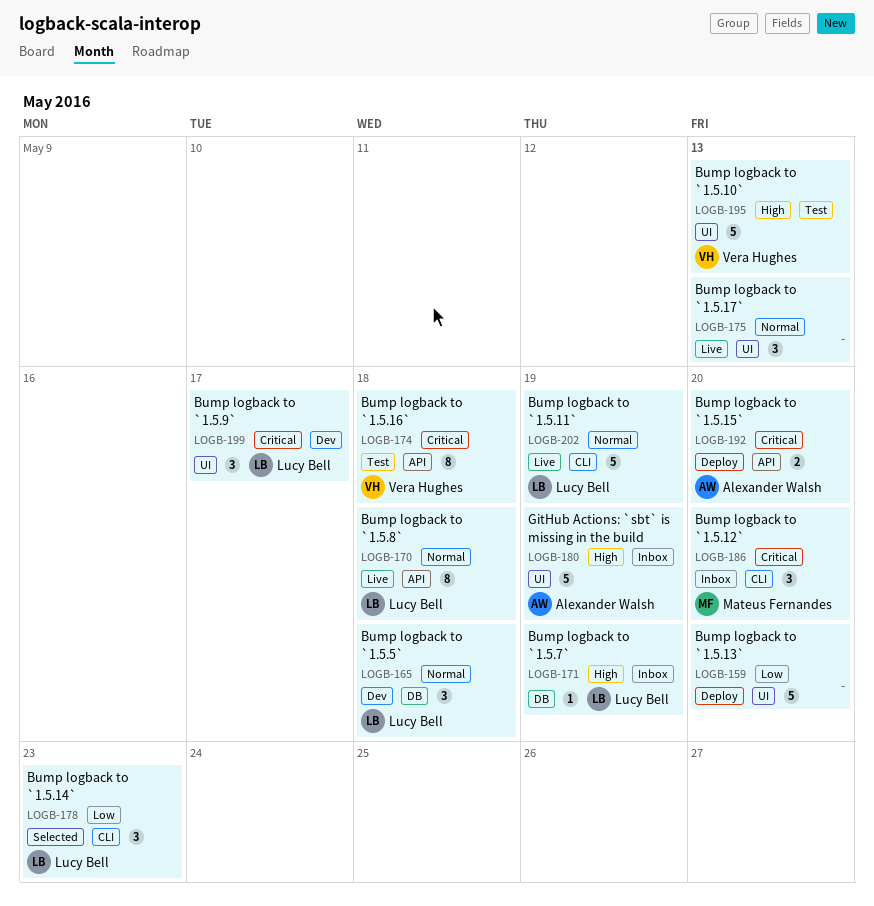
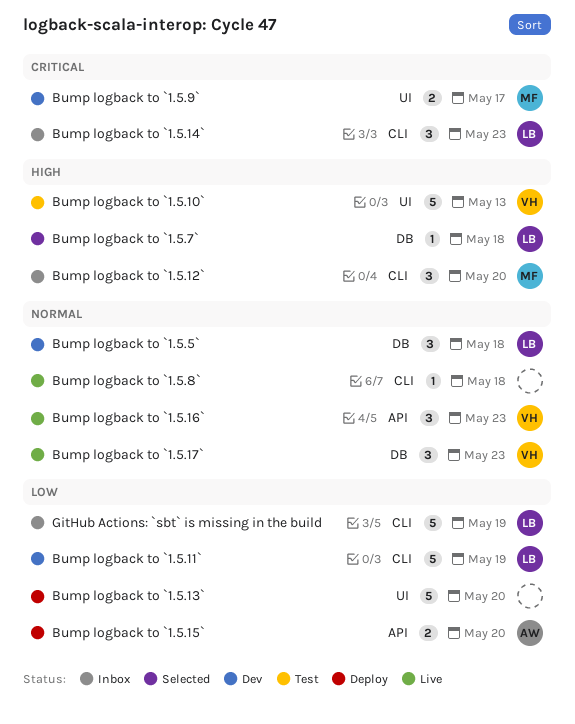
Bump logback to `1.5.11`, status: Live -> Dev
Bump logback to `1.5.11`, priority: Normal -> Low
Bump logback to `1.5.12`, priority: Critical -> High
Bump logback to `1.5.14`, status: Selected -> Inbox
Bump logback to `1.5.14`, priority: Low -> Critical
Bump logback to `1.5.15`, priority: Critical -> Low
Bump logback to `1.5.16`, status: Test -> Live
Bump logback to `1.5.16`, priority: Critical -> Normal
Bump logback to `1.5.16`, estimate: 8 -> 3
Bump logback to `1.5.16`, due: May 18 -> May 23
Bump logback to `1.5.17`, owner: none -> Vera Hughes
Bump logback to `1.5.17`, label: UI -> DB
Bump logback to `1.5.17`, due: May 13 -> May 23
Bump logback to `1.5.7`, status: Inbox -> Selected
Bump logback to `1.5.7`, due: May 19 -> May 18
Bump logback to `1.5.8`, owner: Lucy Bell -> none
Bump logback to `1.5.8`, label: API -> CLI
Bump logback to `1.5.8`, estimate: 8 -> 1
Bump logback to `1.5.9`, owner: Lucy Bell -> Mateus Fernandes
Bump logback to `1.5.9`, estimate: 3 -> 2
GitHub Actions: `sbt` is missing in the build, owner: Alexander Walsh -> Lucy Bell
GitHub Actions: `sbt` is missing in the build, priority: High -> Low
GitHub Actions: `sbt` is missing in the build, label: UI -> CLI

